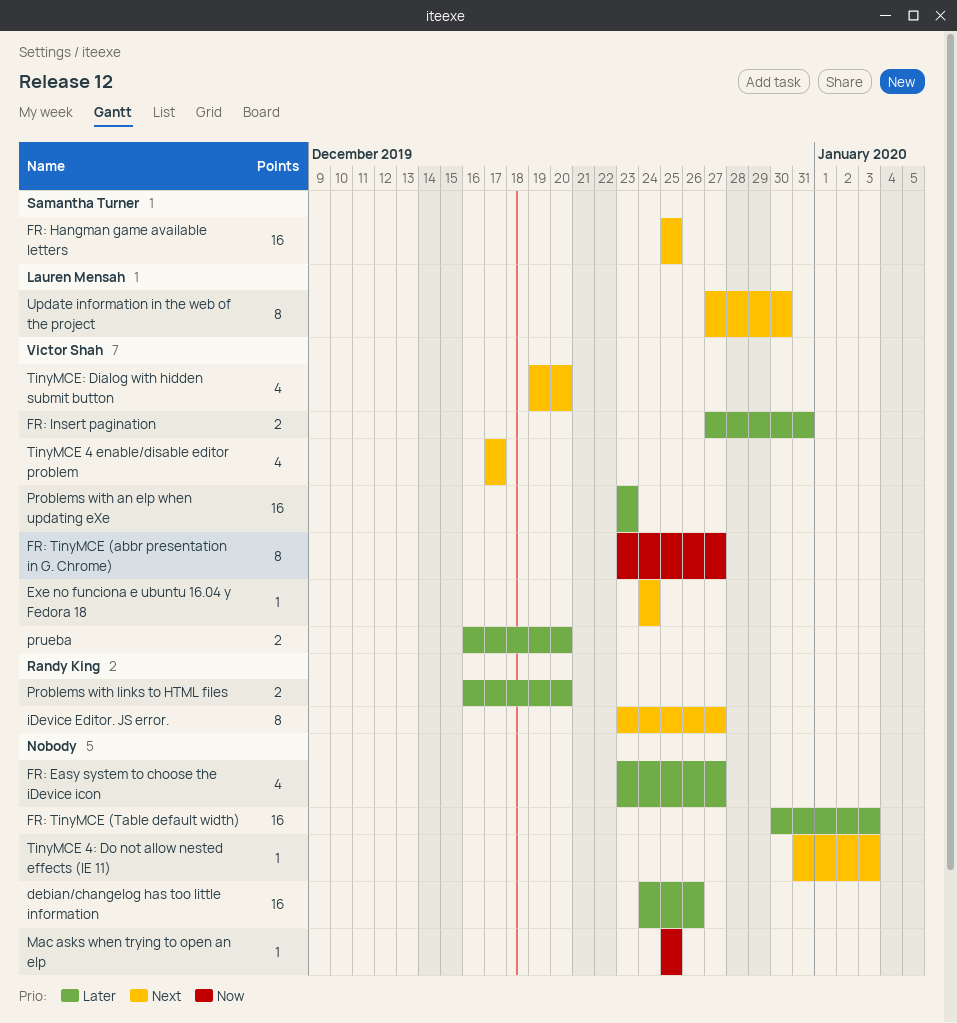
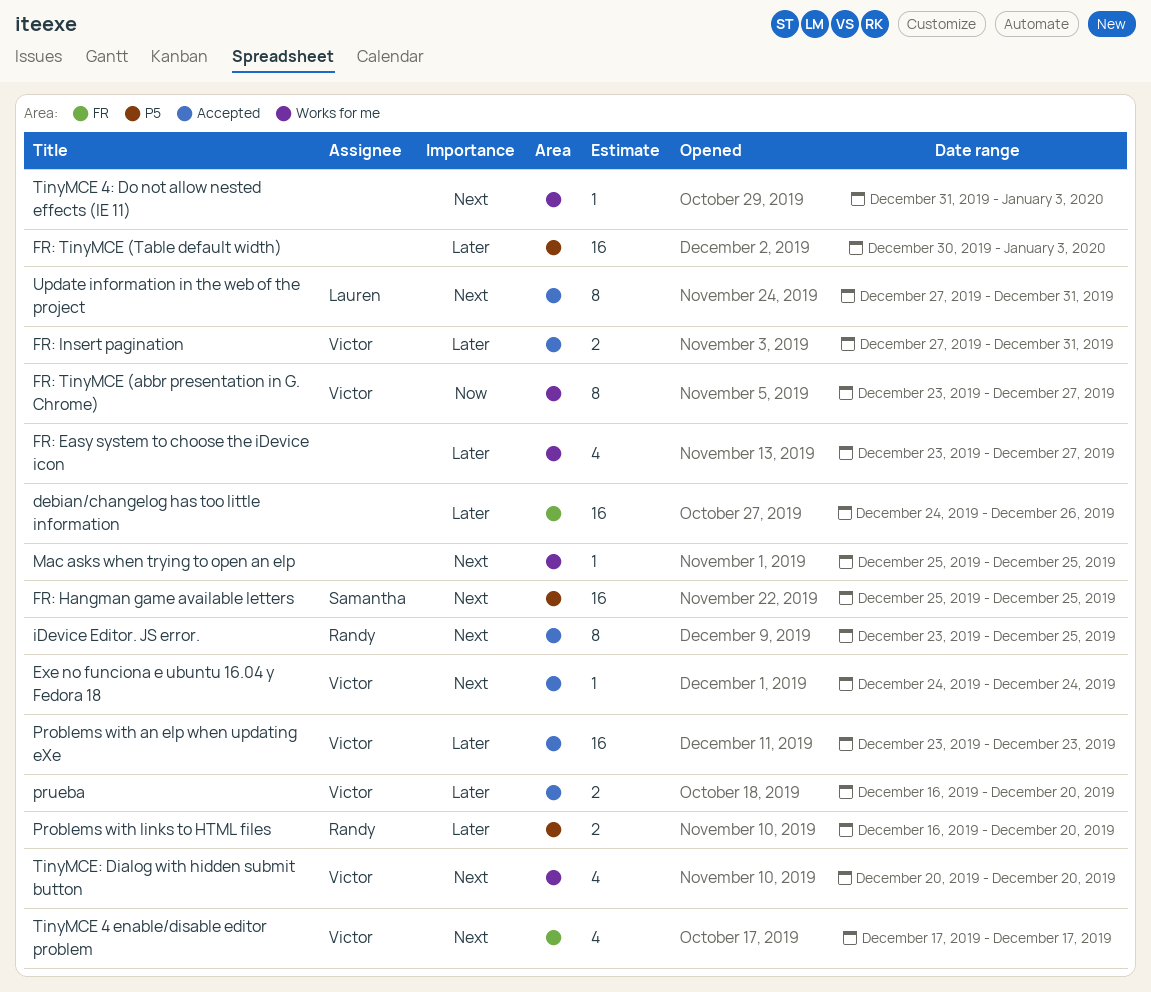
iDevice Editor. JS error., due: Dec 27 -> Dec 25
Mac asks when trying to open an elp, priority: Now -> Next
TinyMCE: Dialog with hidden submit button, start: Dec 19 -> Dec 20
Update information in the web of the project, due: Dec 30 -> Dec 31

